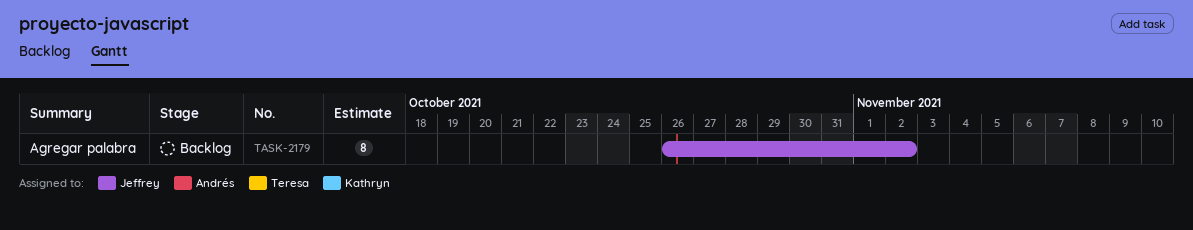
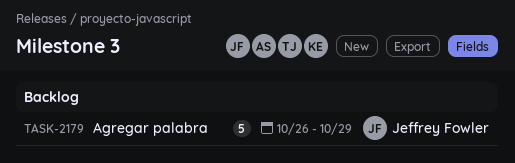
TASK-2179, estimate: 8 -> 5
TASK-2179, due: Nov 2 -> Oct 29

